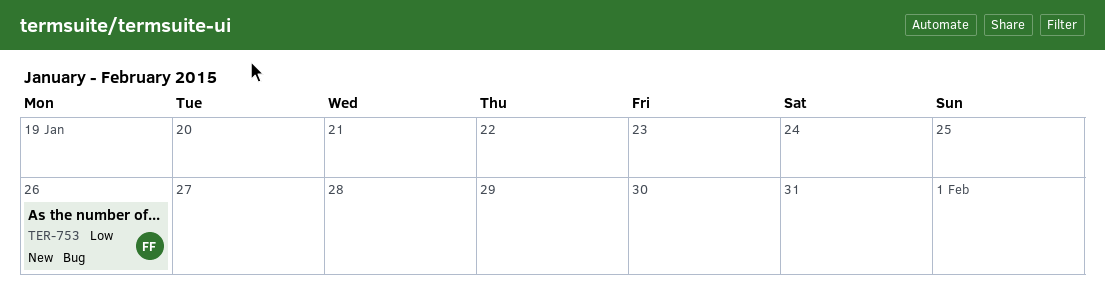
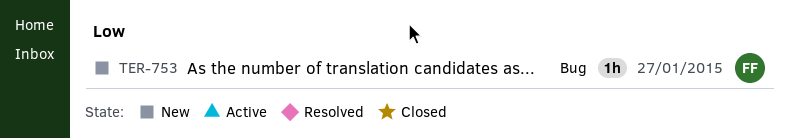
TER-753, due: Jan 26 -> Jan 27

